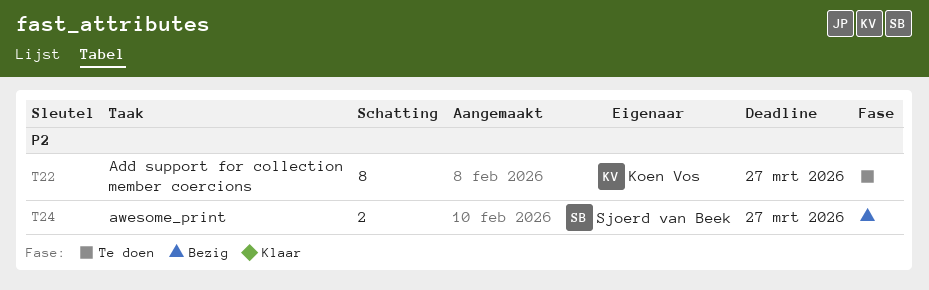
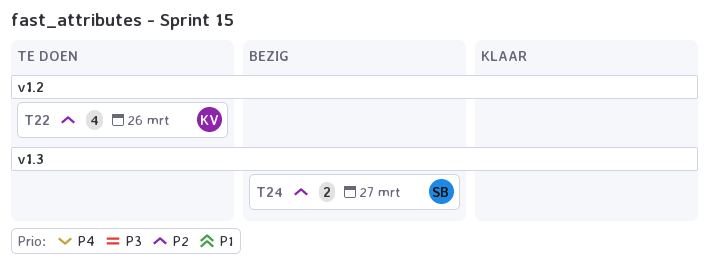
T22, estimate: 8 -> 4
T22, due: Mar 27 -> Mar 26

